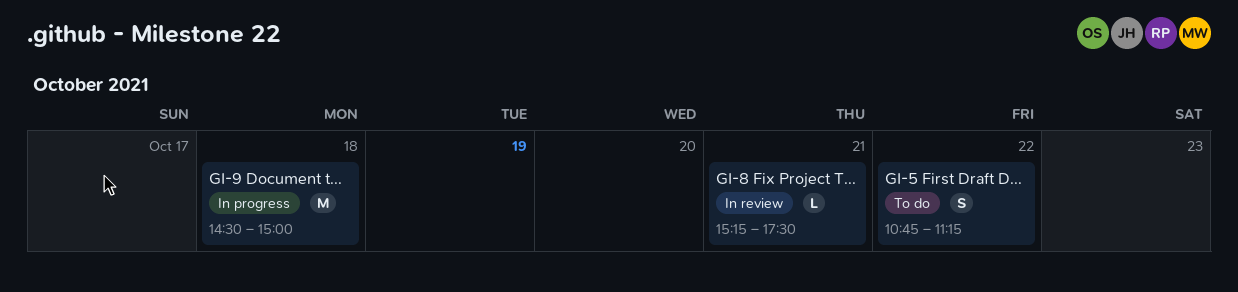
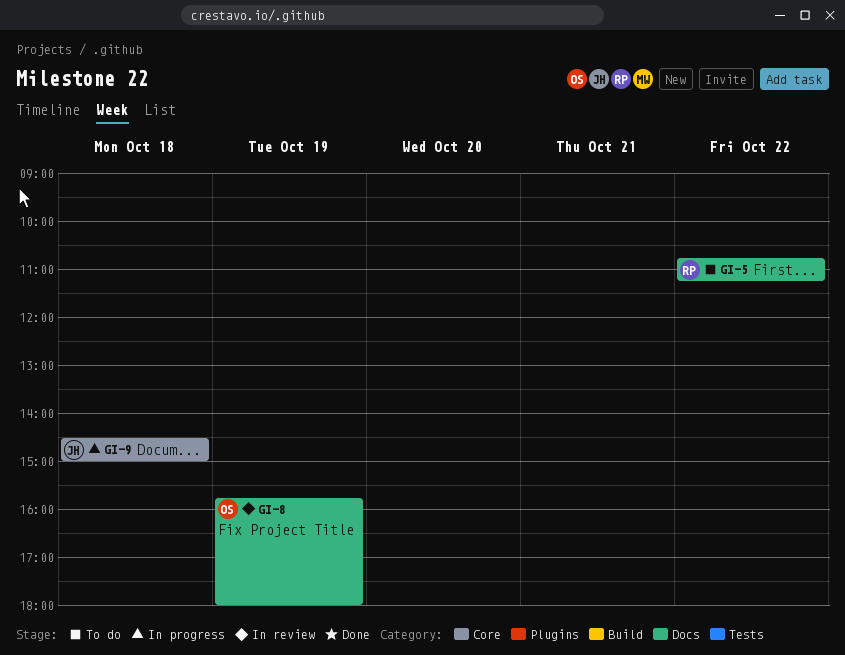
GI-8, day: Oct 21 -> Oct 19
GI-8, begins: 15:15 -> 15:45
GI-8, ends: 17:30 -> 18:00

